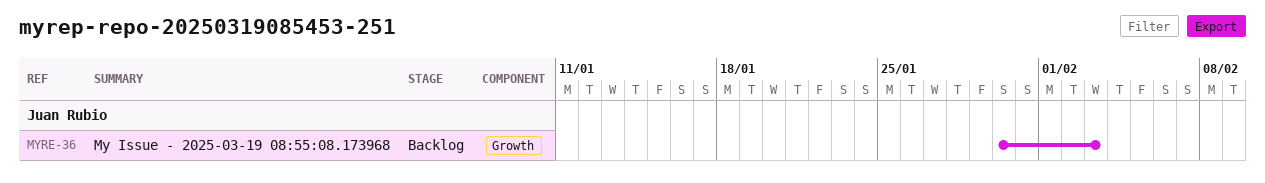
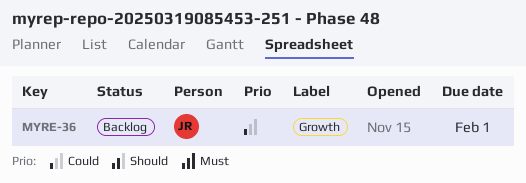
MYRE-36, due: Feb 3 -> Feb 1

